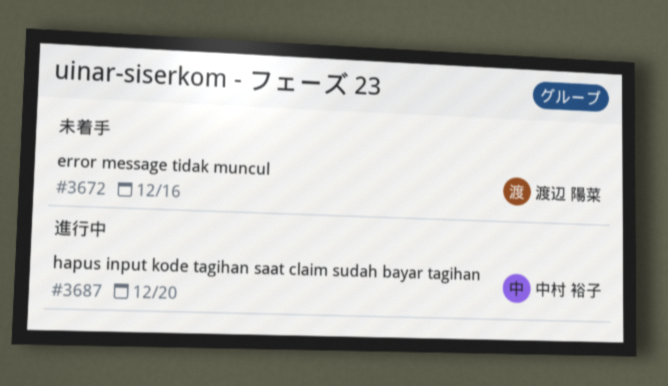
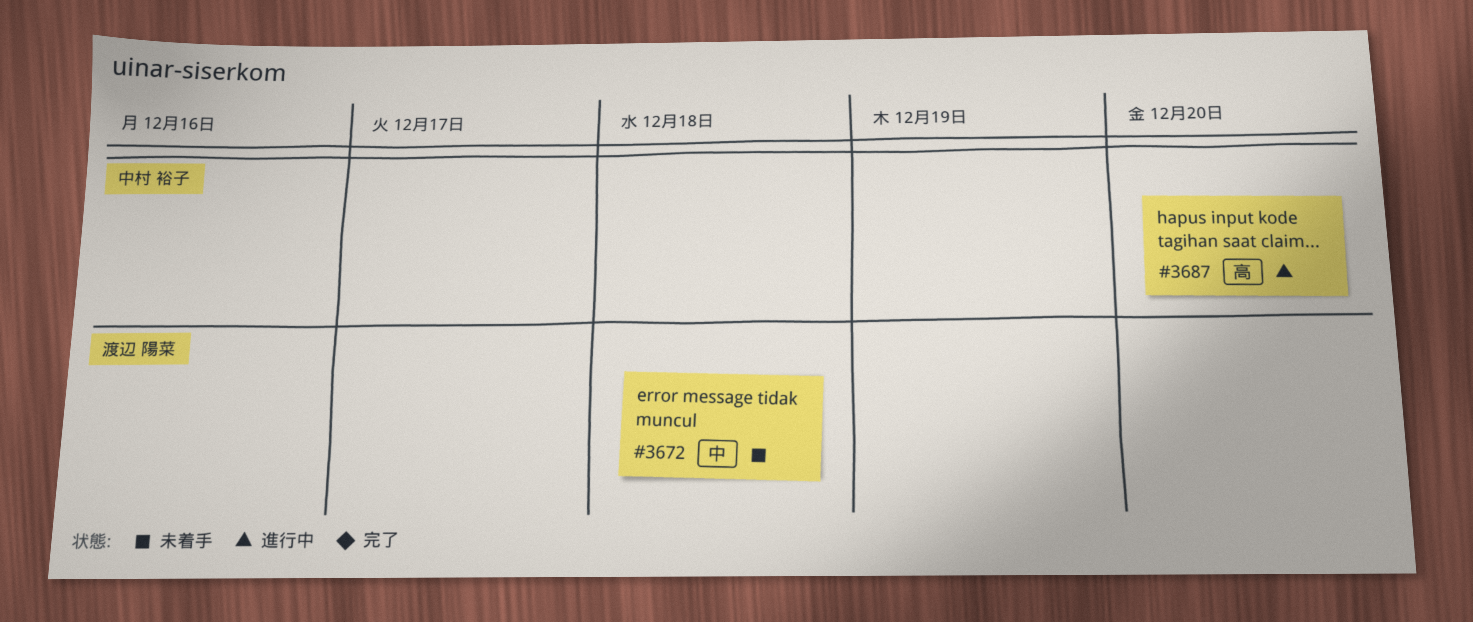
#3672, due: Dec 16 -> Dec 18

